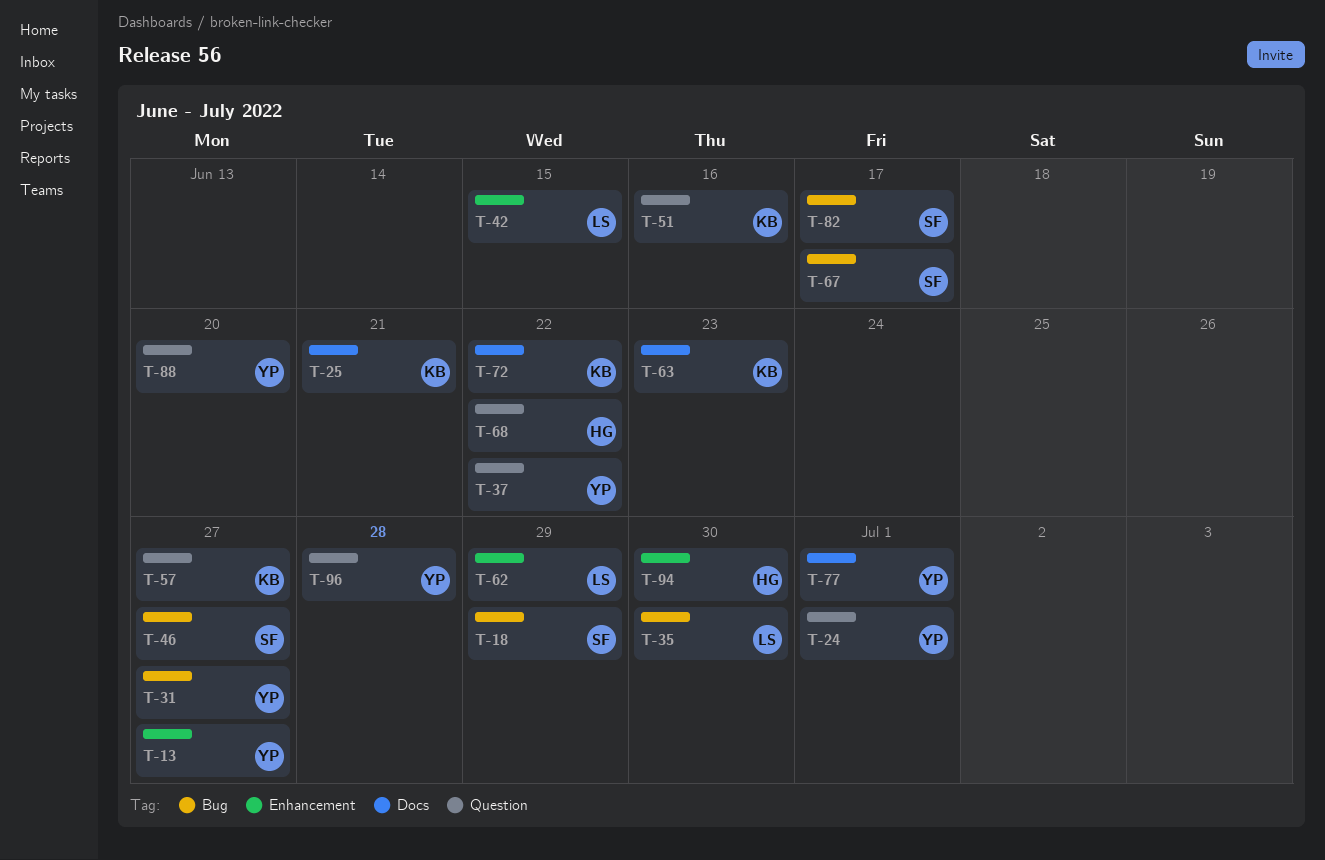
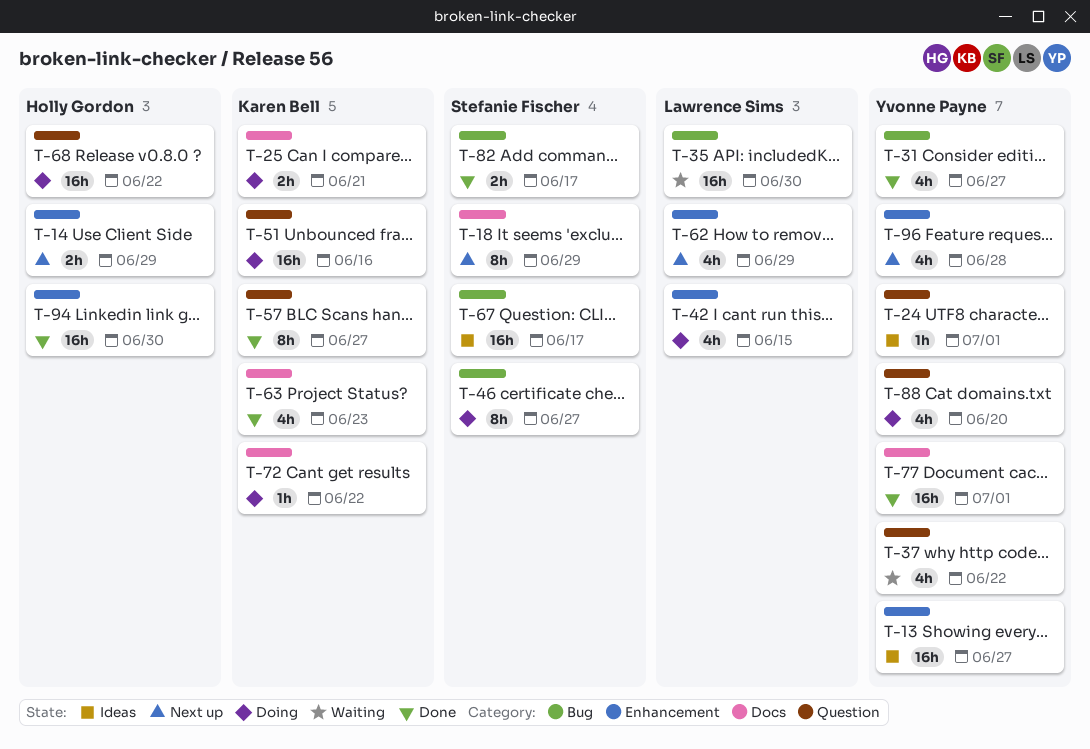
T-14: none -> present
T-18, label: Bug -> Docs
T-96, label: Question -> Enhancement

